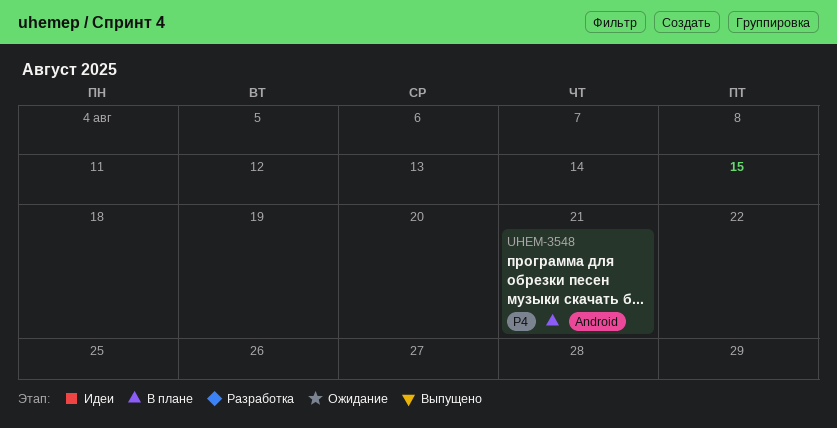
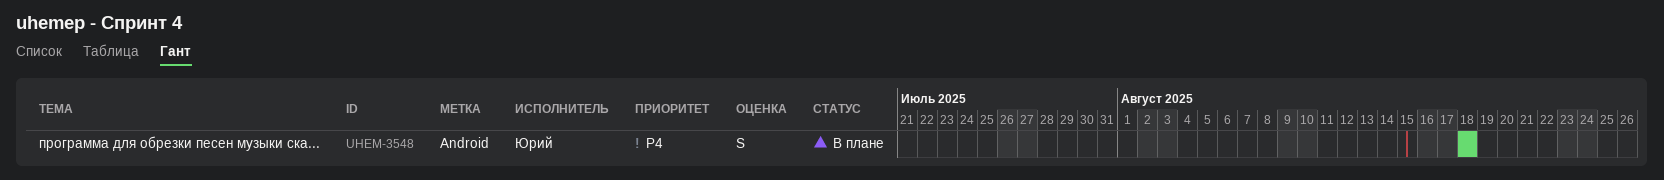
UHEM-3548, due: Aug 21 -> Aug 18

